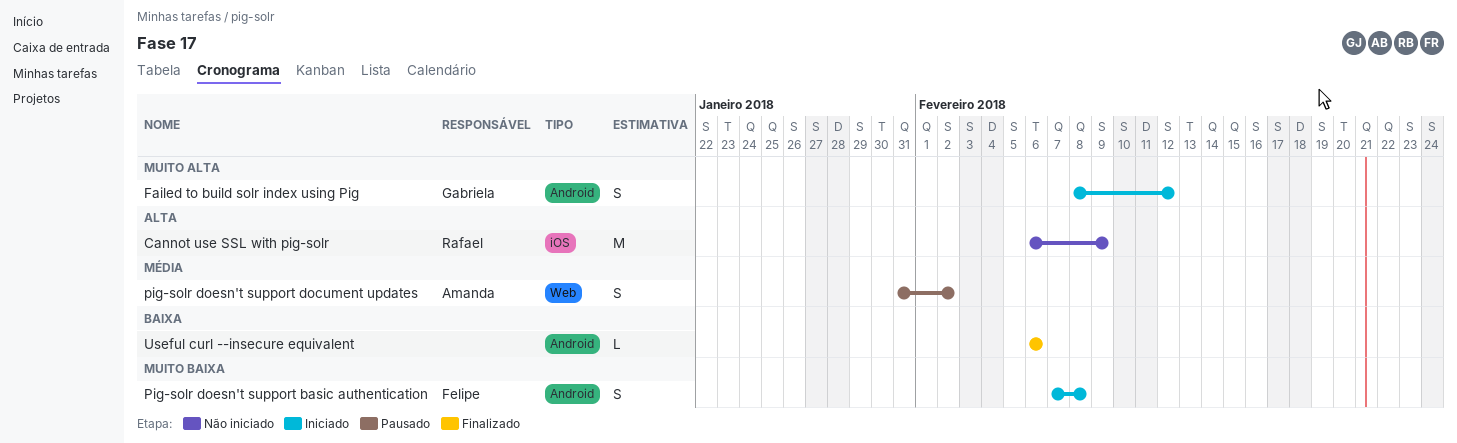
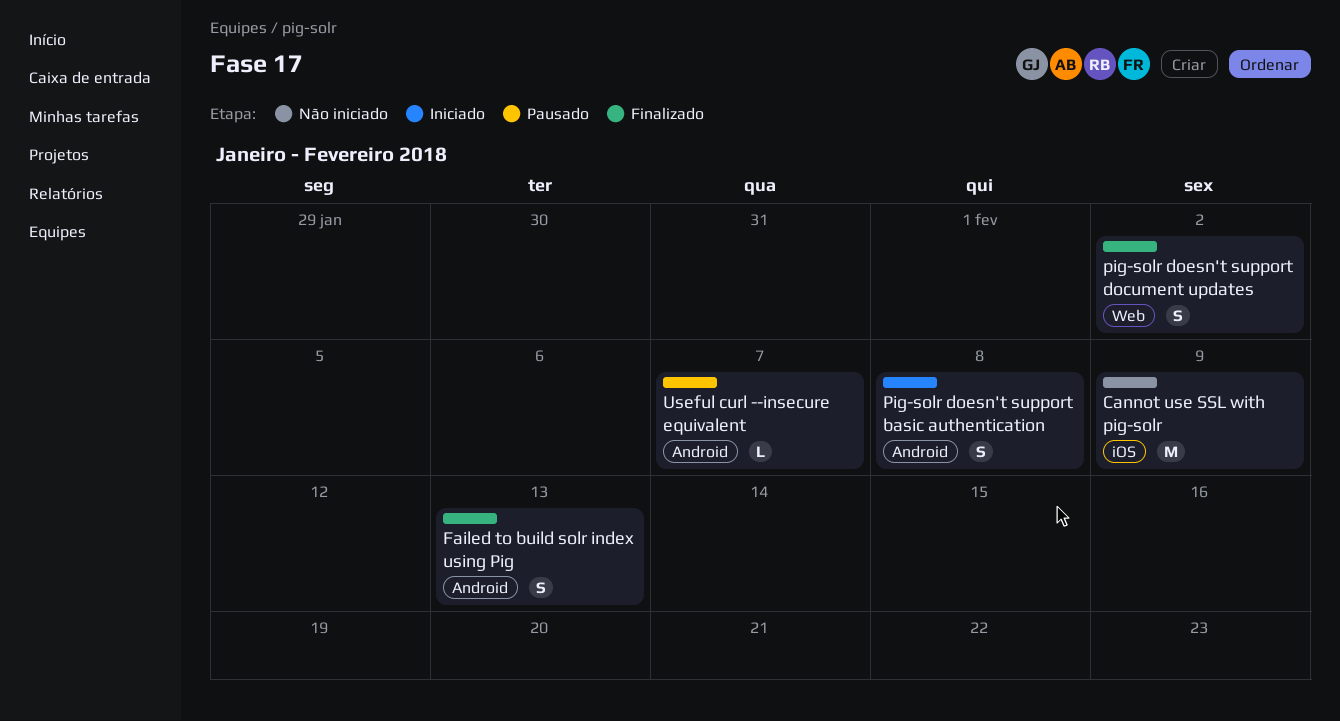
Failed to build solr index using Pig, status: Iniciado -> Finalizado
Failed to build solr index using Pig, due: Feb 12 -> Feb 13
pig-solr doesn't support document updates, status: Pausado -> Finalizado
Useful curl --insecure equivalent, status: Finalizado -> Pausado
Useful curl --insecure equivalent, due: Feb 6 -> Feb 7

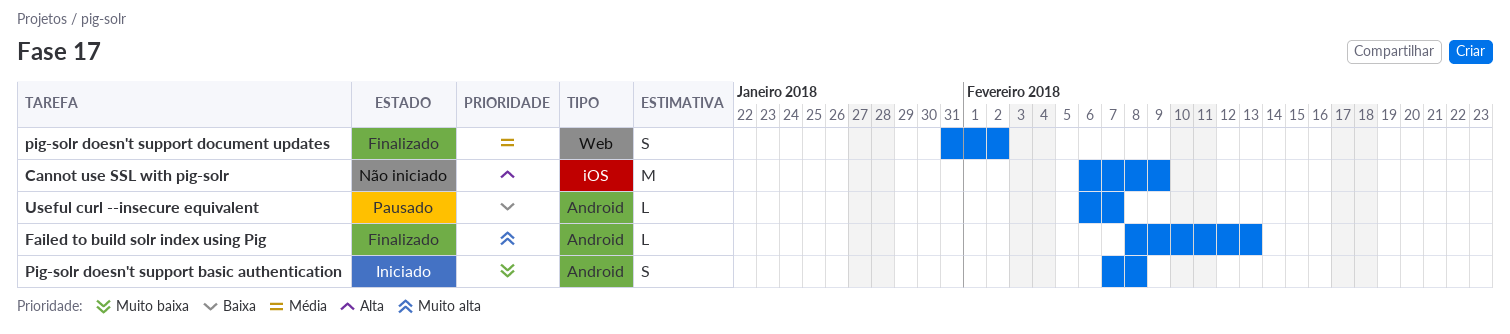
Failed to build solr index using Pig, estimate: S -> L

